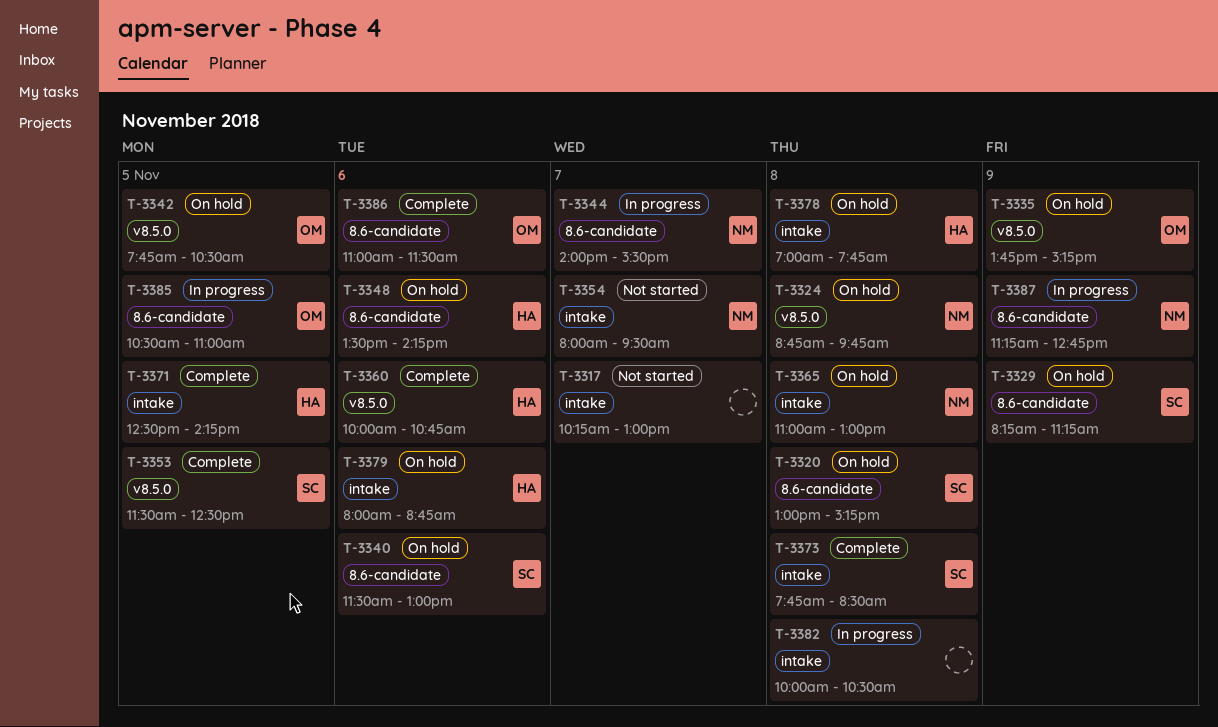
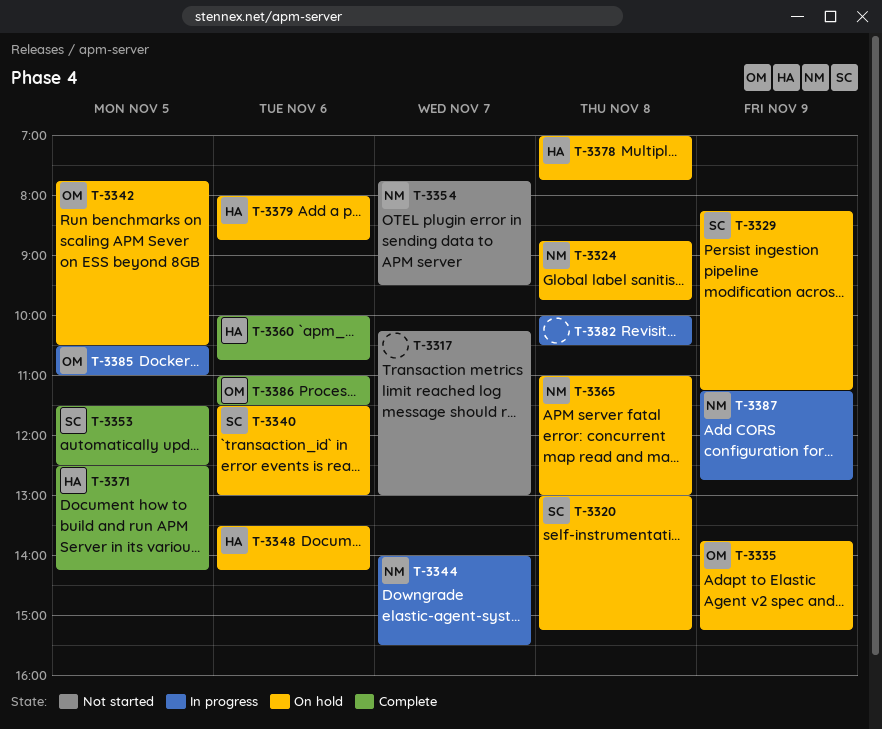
T-3354, begins: 08:00 -> 07:45
T-3373: present -> none

